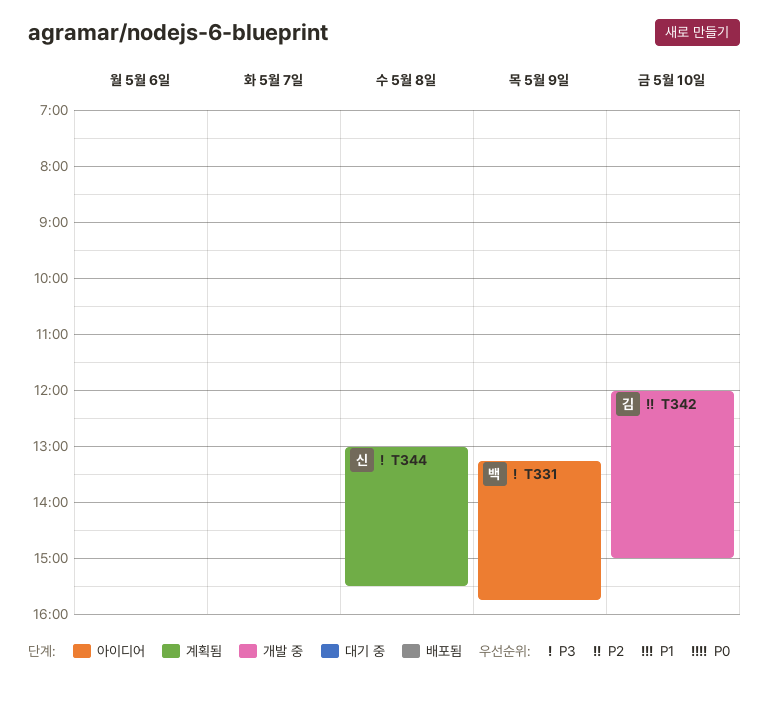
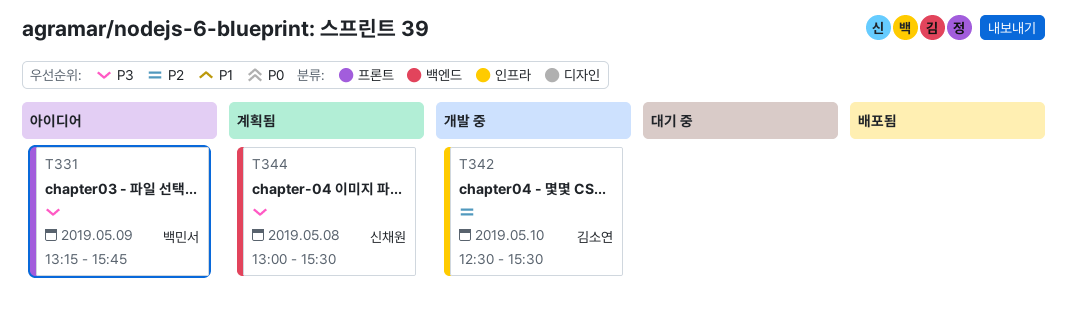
T342, begins: 12:00 -> 12:30
T342, ends: 15:00 -> 15:30

